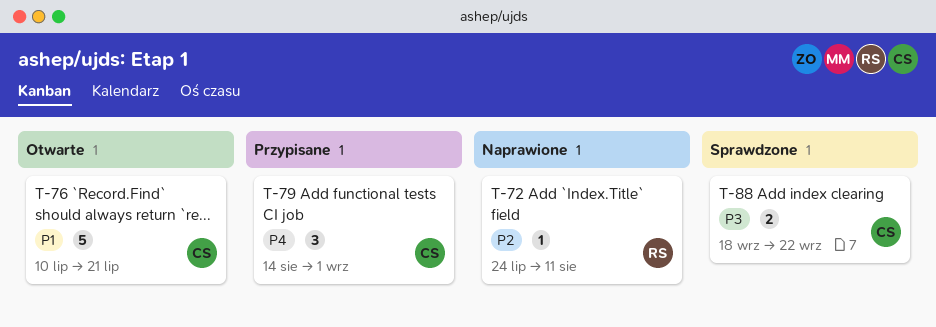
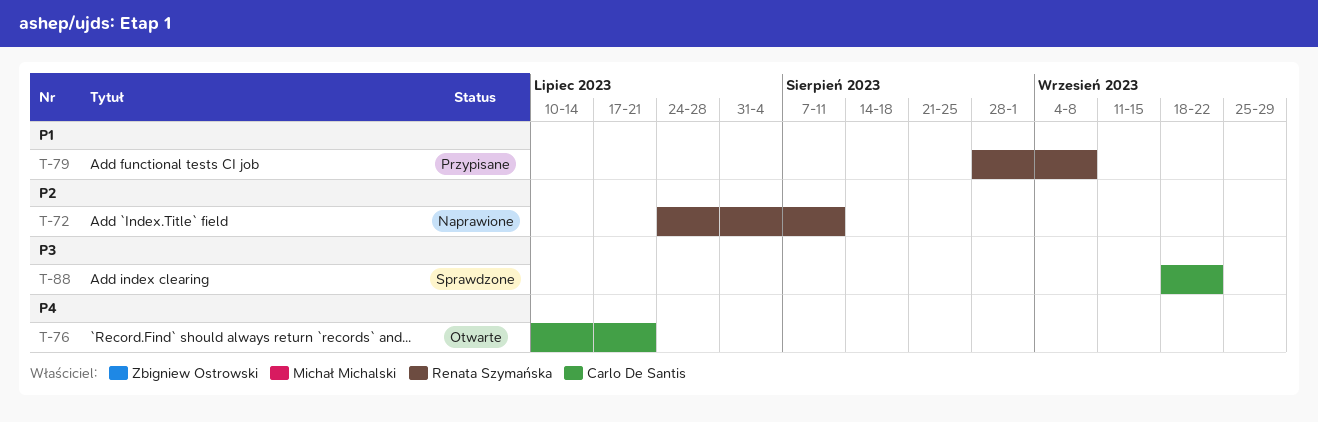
T-76, priority: P1 -> P4
T-79, owner: Carlo De Santis -> Renata Szymańska
T-79, priority: P4 -> P1
T-79, start: Aug 14 -> Aug 28
T-79, due: Sep 1 -> Sep 8

